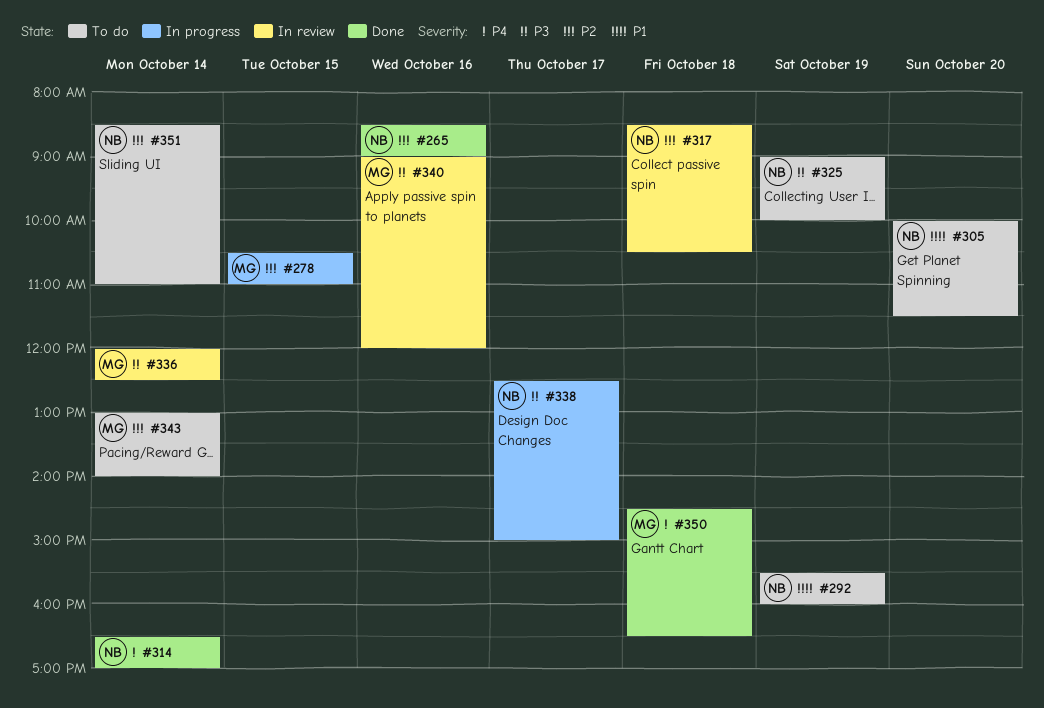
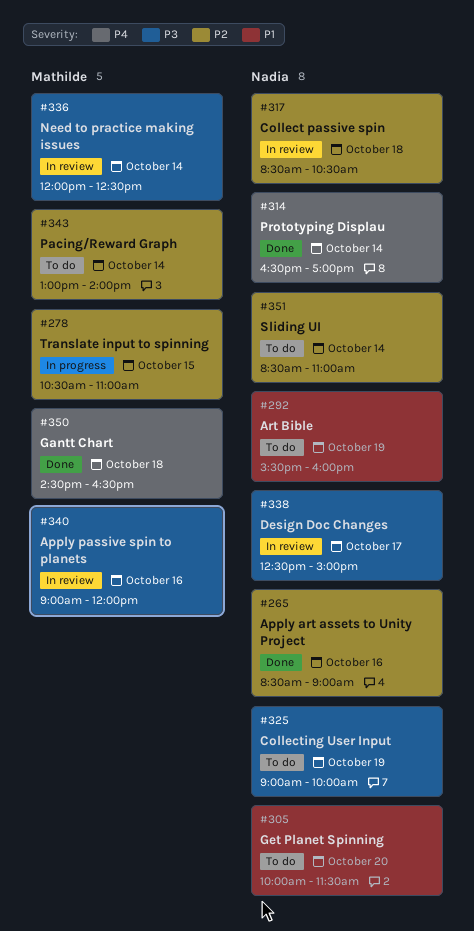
#338, status: In progress -> In review

